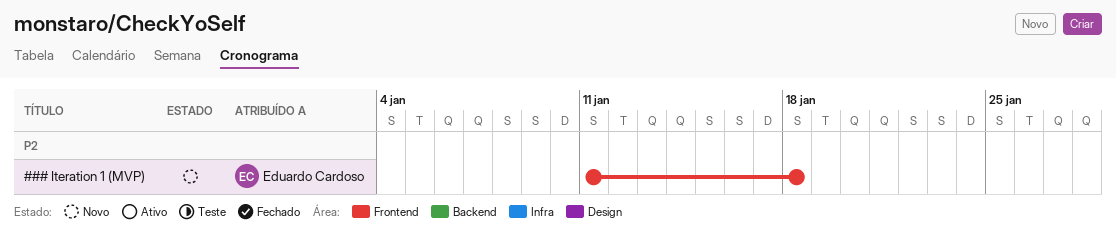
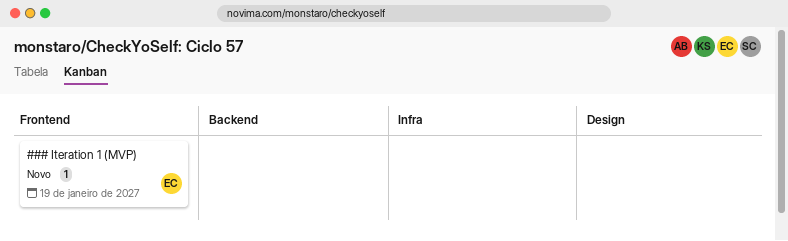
### Iteration 1 (MVP), due: Jan 18 -> Jan 19

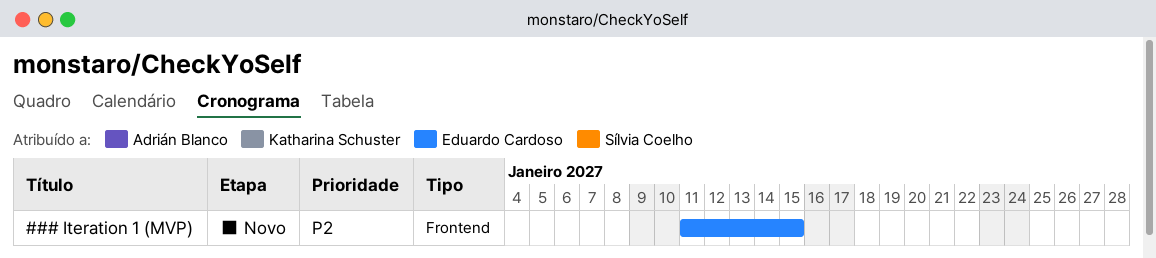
### Iteration 1 (MVP), due: Jan 19 -> Jan 15

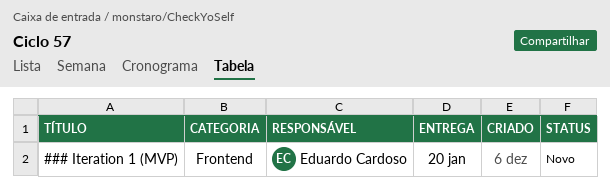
### Iteration 1 (MVP), due: Jan 15 -> Jan 20

